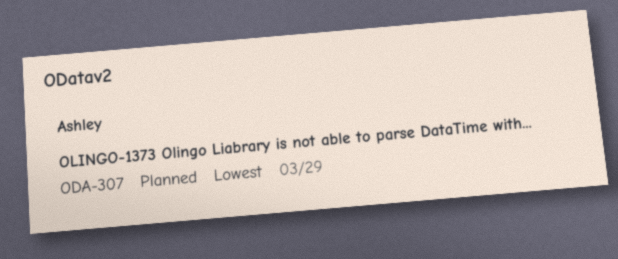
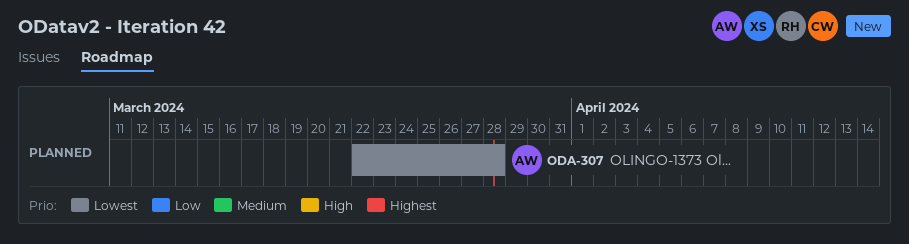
ODA-307, due: Mar 29 -> Mar 28

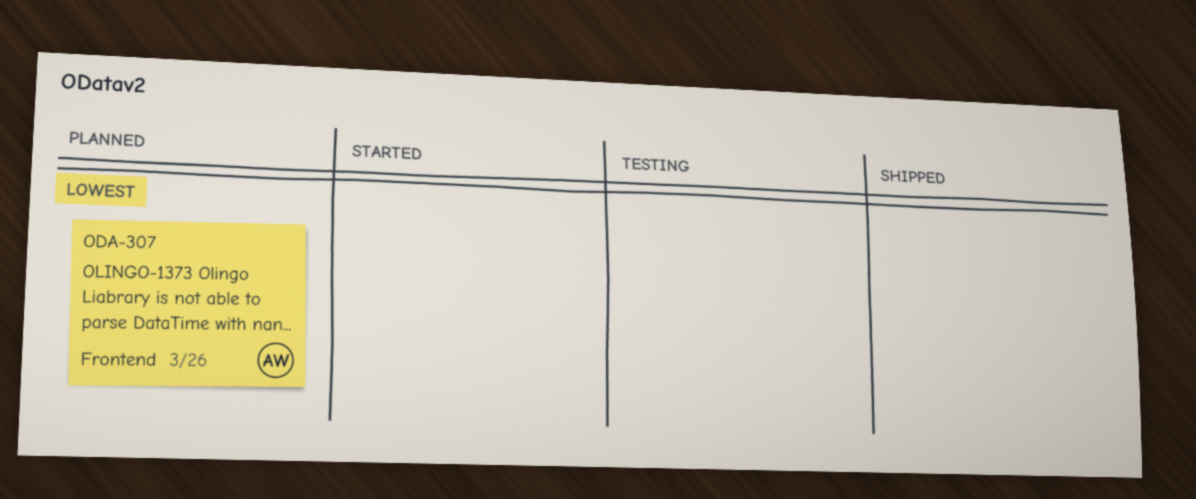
ODA-307, due: Mar 28 -> Mar 26

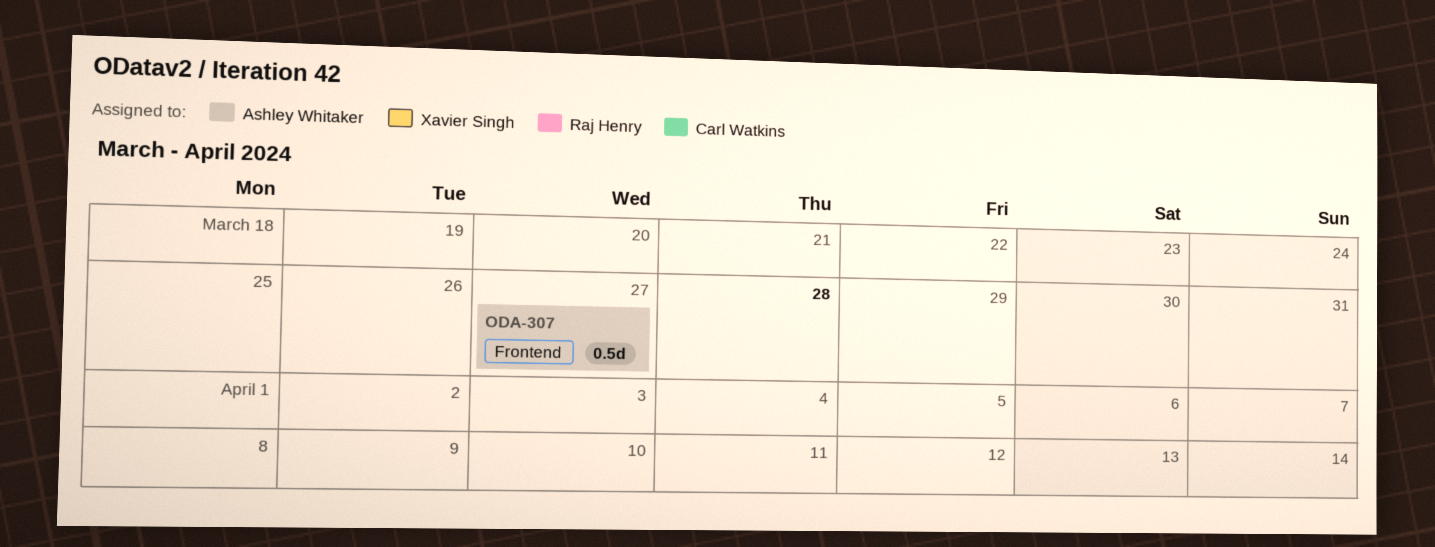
ODA-307, due: Mar 26 -> Mar 27

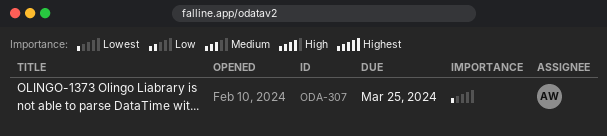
ODA-307, due: Mar 27 -> Mar 25

